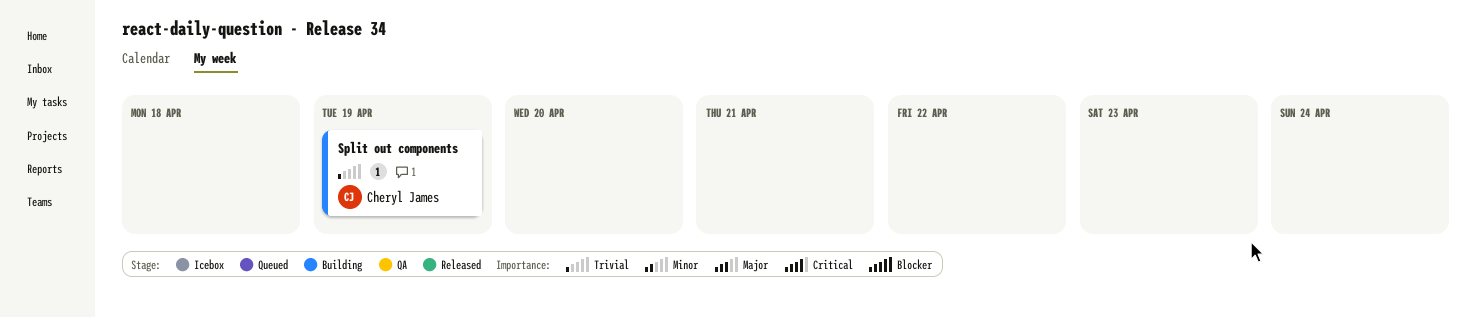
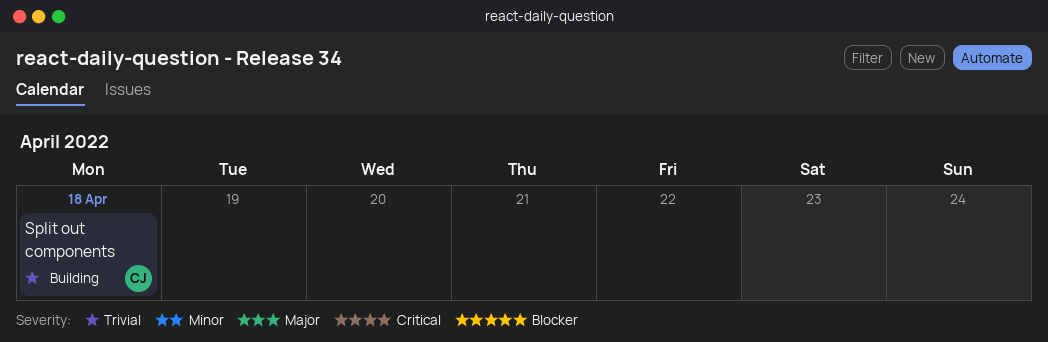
Split out components, due: Apr 19 -> Apr 18

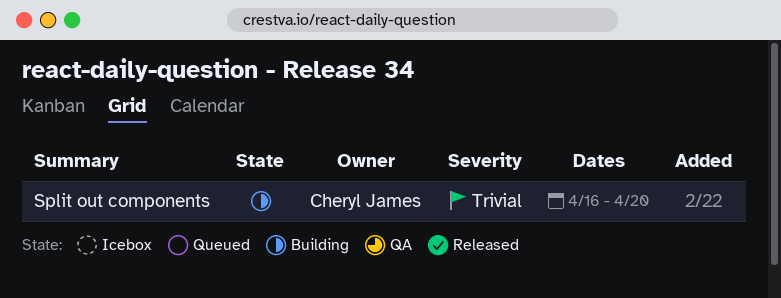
Split out components, due: Apr 18 -> Apr 20

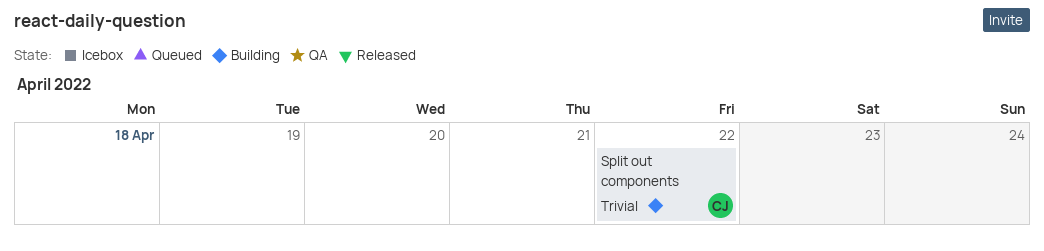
Split out components, due: Apr 20 -> Apr 22

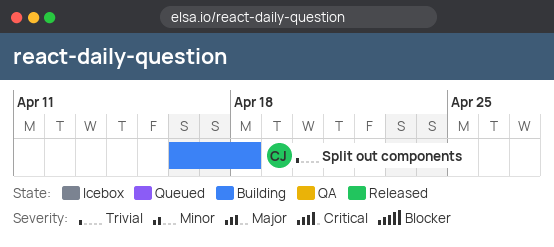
Split out components, due: Apr 22 -> Apr 18

